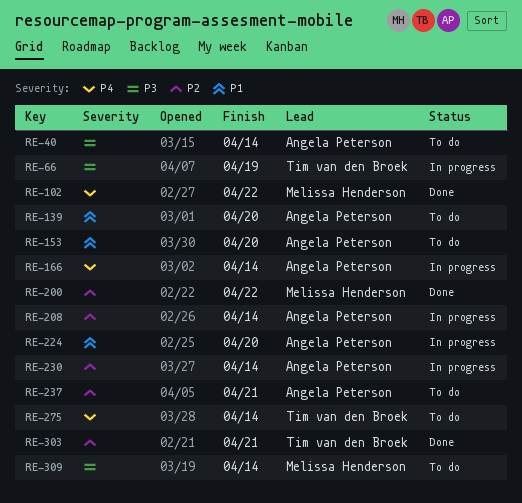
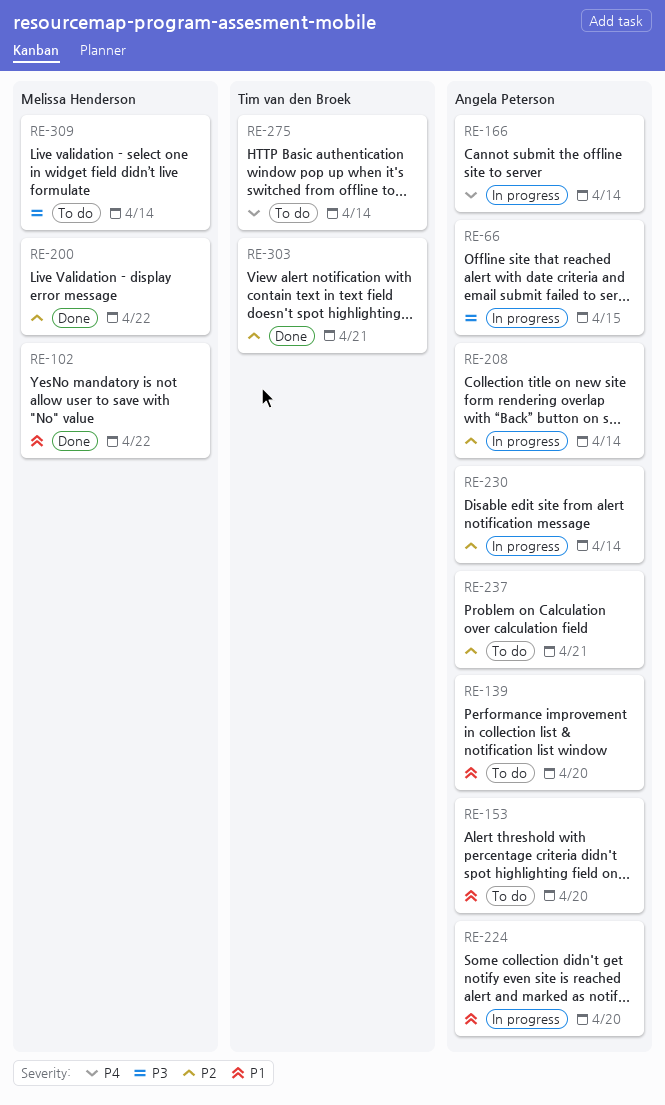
RE-40: present -> none
RE-66, owner: Tim van den Broek -> Angela Peterson
RE-66, due: Apr 19 -> Apr 15
RE-102, priority: P4 -> P1

